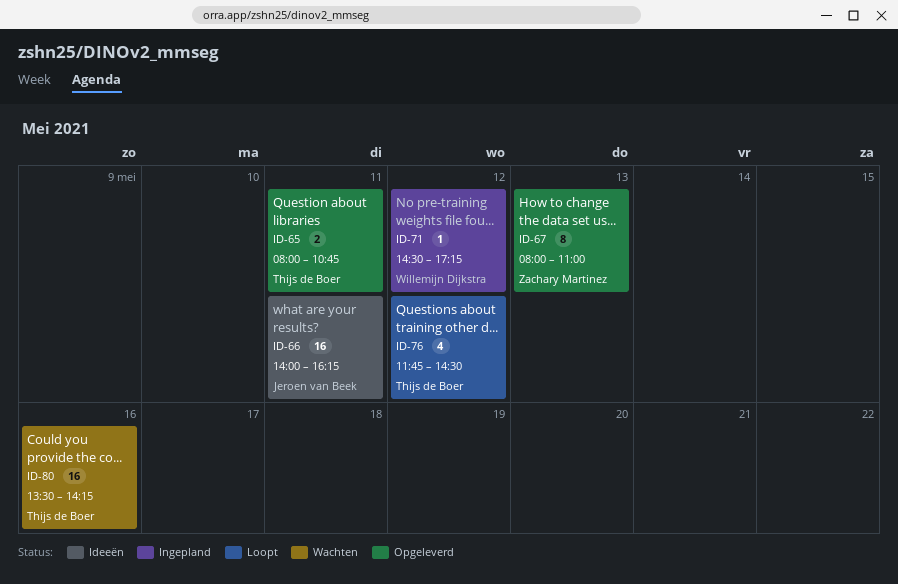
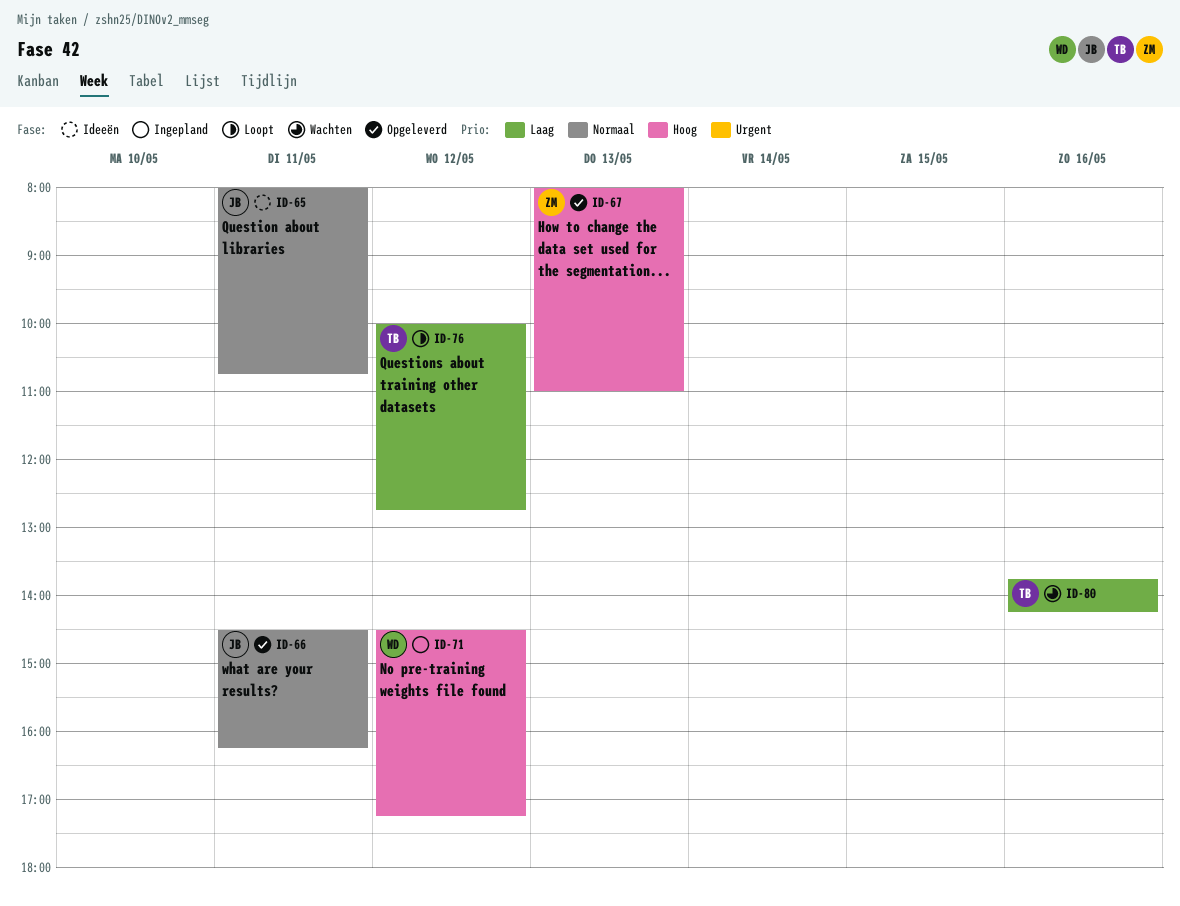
ID-65, status: Opgeleverd -> Ideeën
ID-65, owner: Thijs de Boer -> Jeroen van Beek
ID-66, status: Ideeën -> Opgeleverd
ID-66, begins: 14:00 -> 14:30
ID-76, begins: 11:45 -> 10:00
ID-76, ends: 14:30 -> 12:45
ID-80, begins: 13:30 -> 13:45

